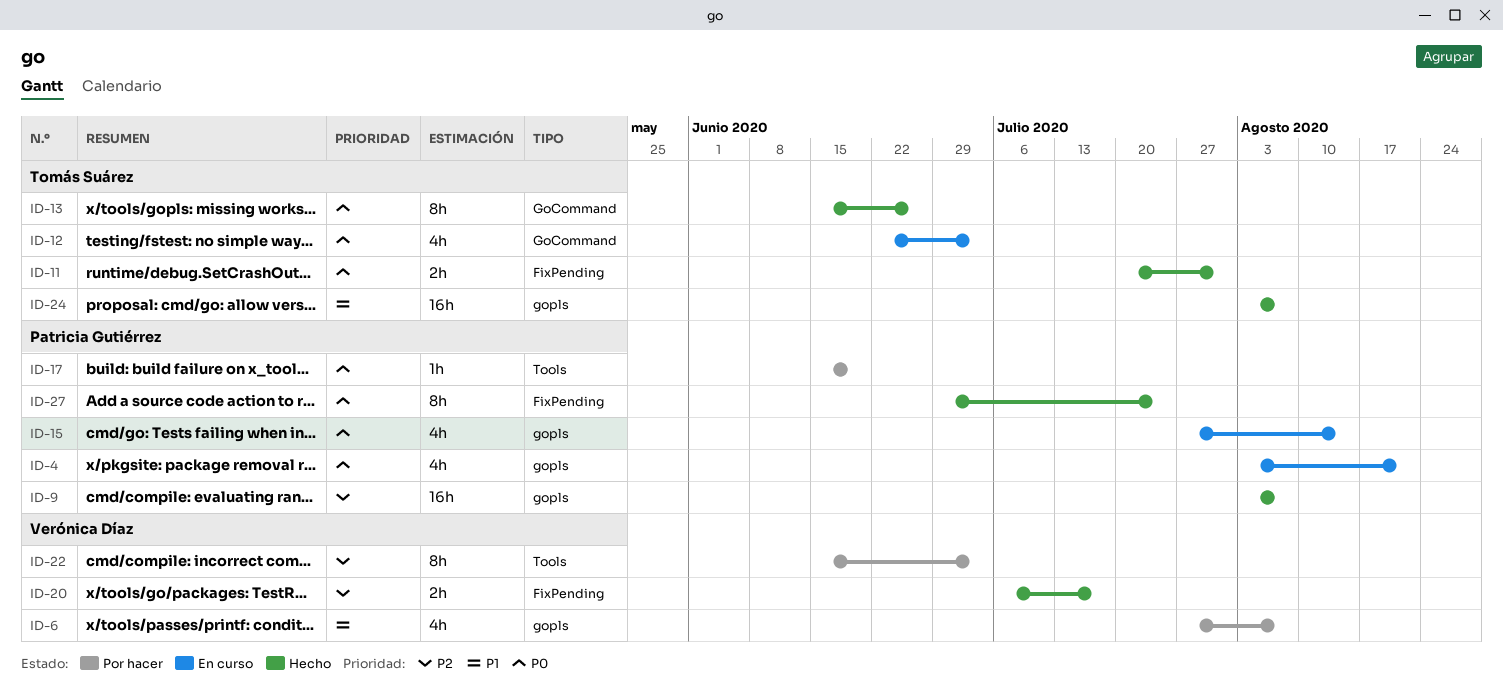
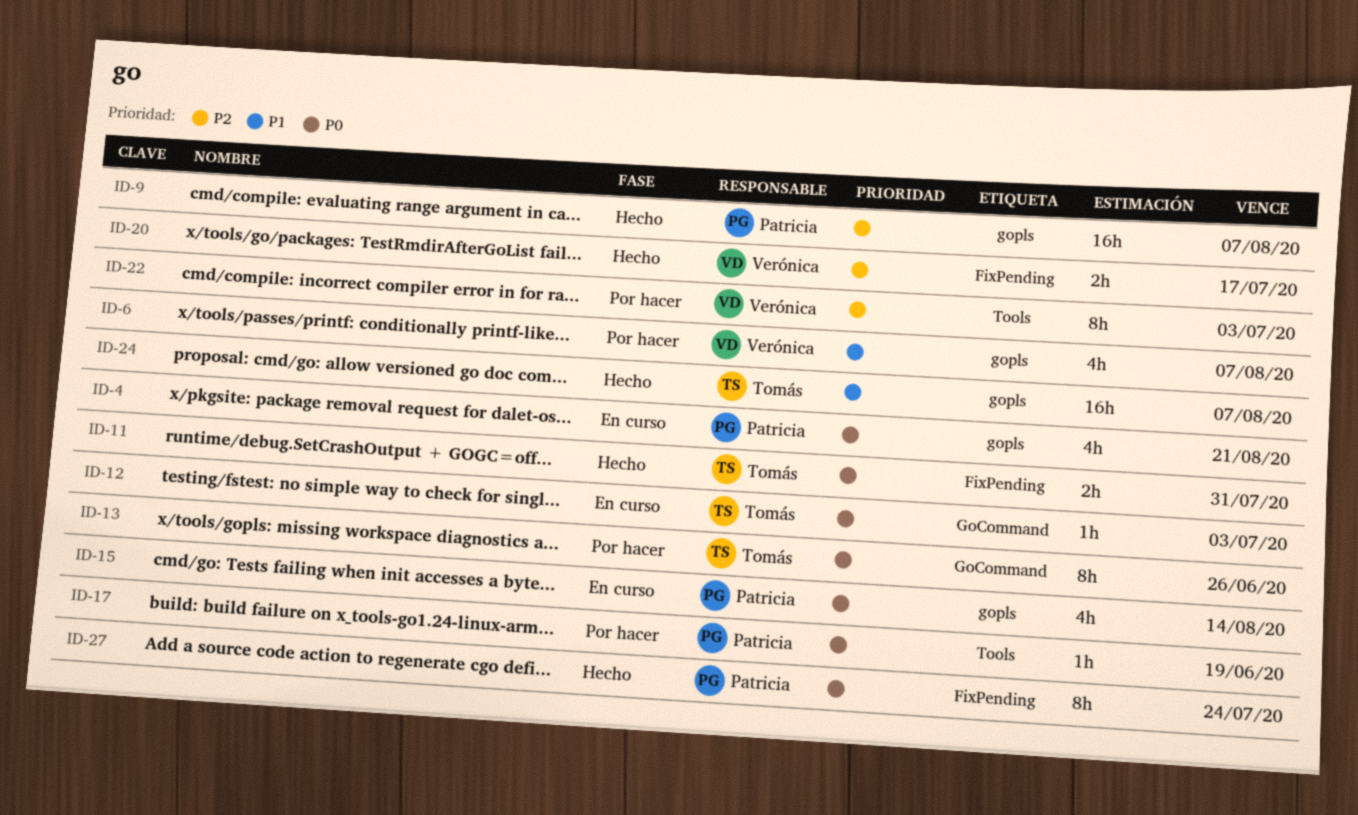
ID-12, estimate: 4h -> 1h
ID-13, status: Hecho -> Por hacer

